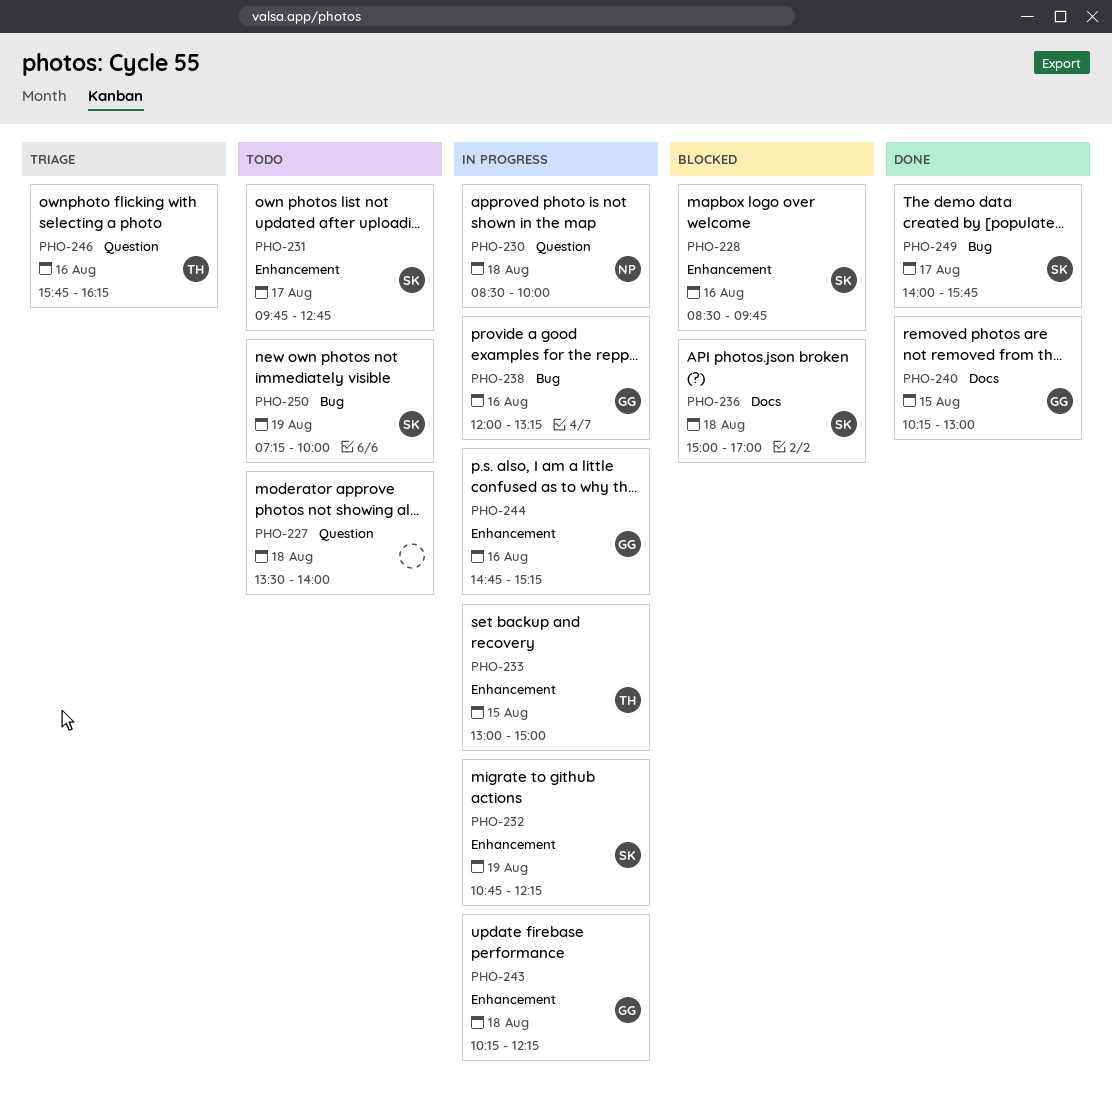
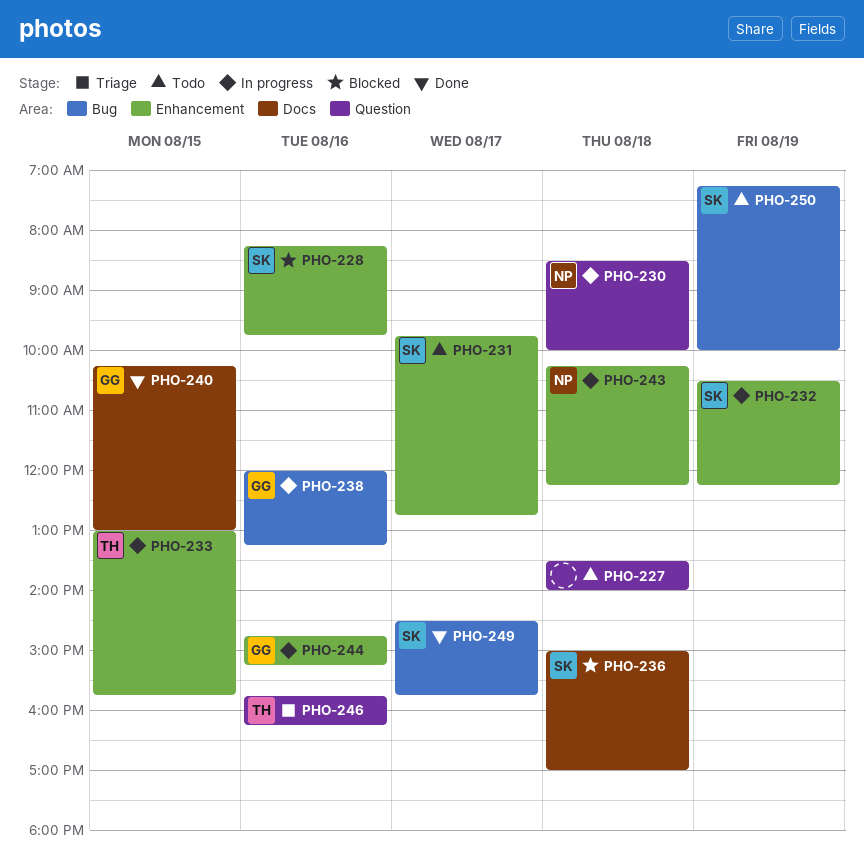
PHO-228, begins: 08:30 -> 08:15
PHO-232, begins: 10:45 -> 10:30
PHO-233, ends: 15:00 -> 15:45
PHO-243, owner: GG -> NP
PHO-249, begins: 14:00 -> 14:30

